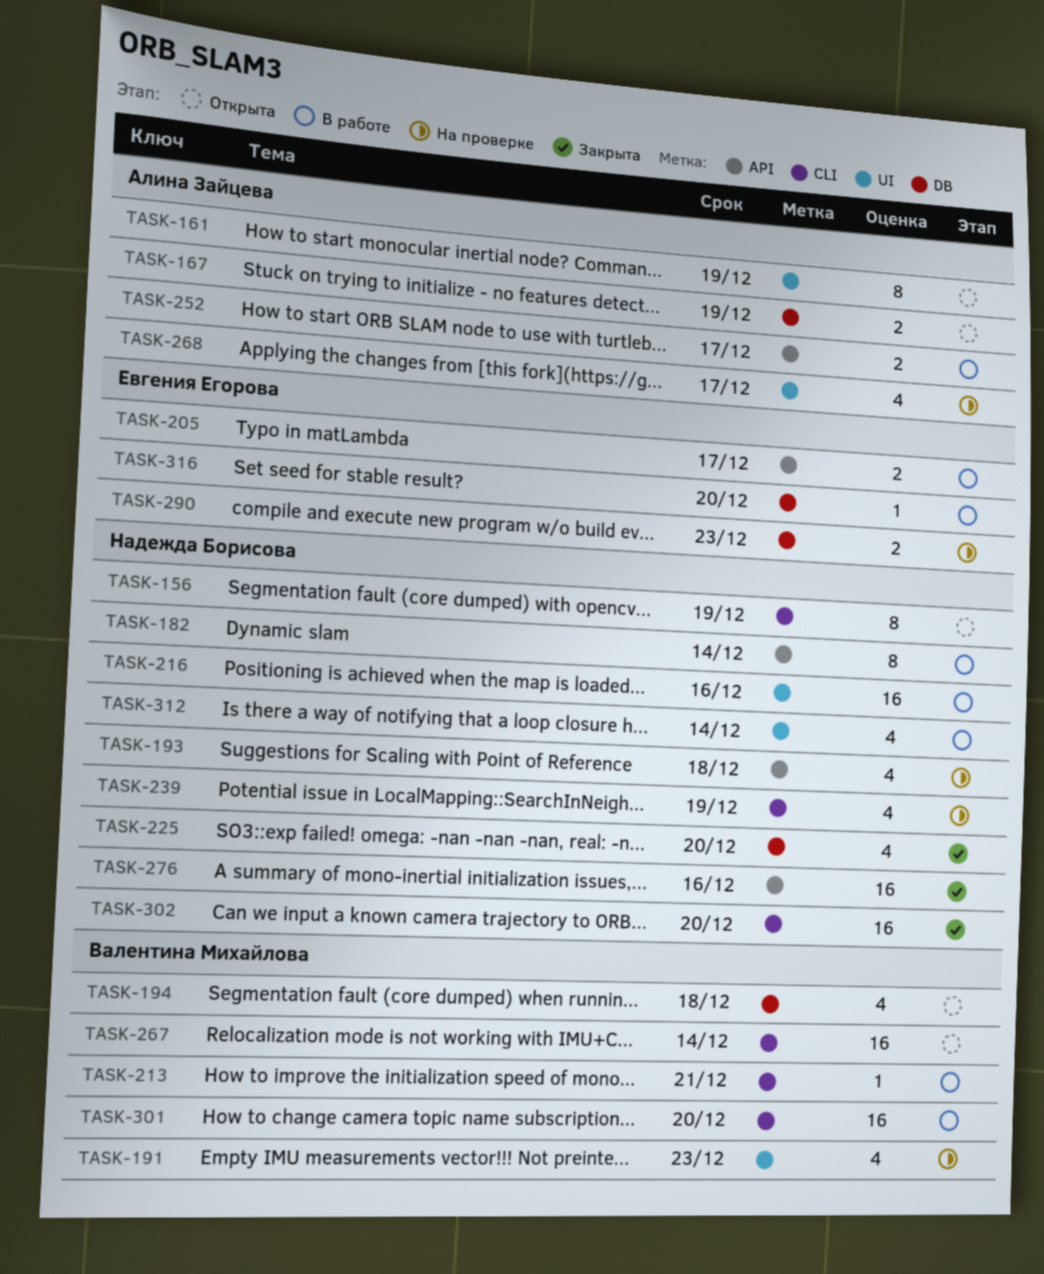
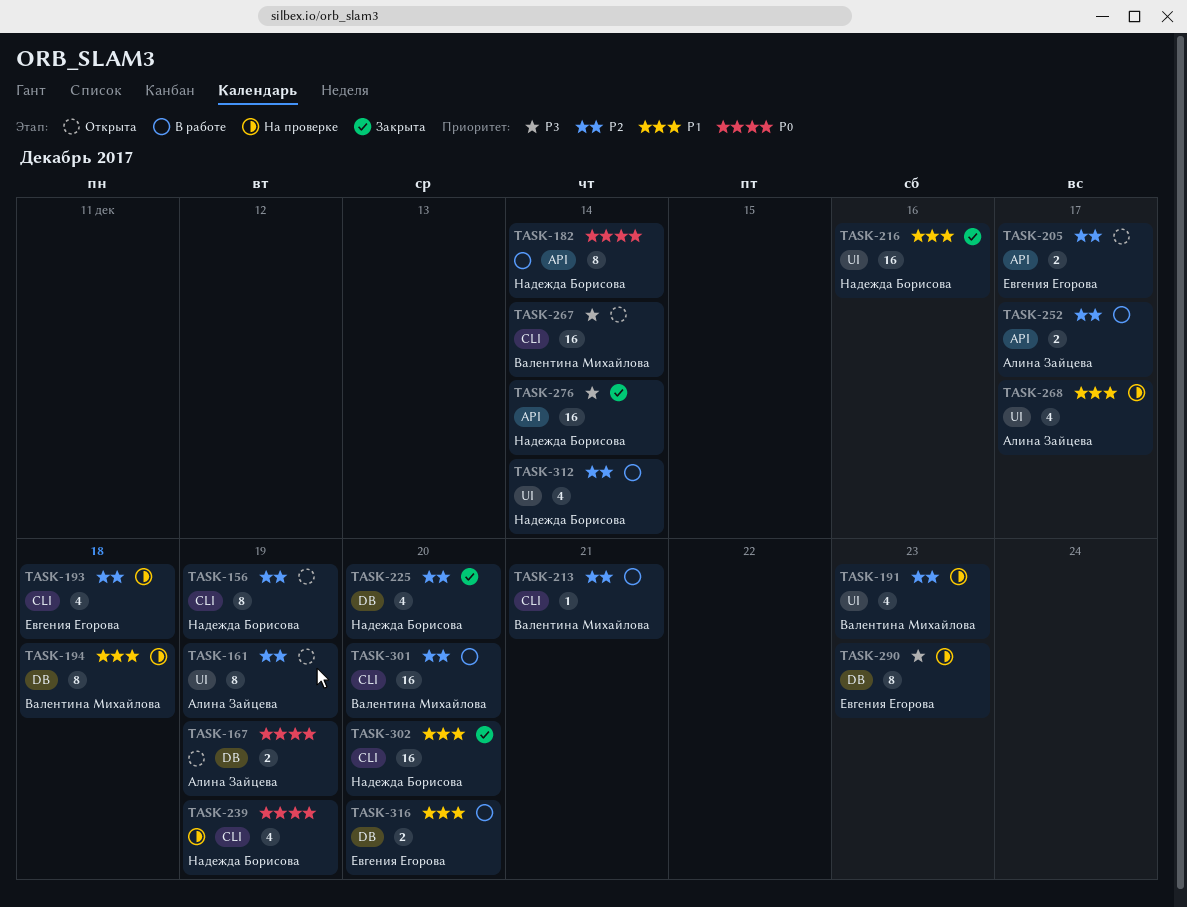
TASK-193, owner: Надежда Борисова -> Евгения Егорова
TASK-193, label: API -> CLI
TASK-194, status: Открыта -> На проверке
TASK-194, estimate: 4 -> 8
TASK-205, status: В работе -> Открыта
TASK-216, status: В работе -> Закрыта
TASK-276, due: Dec 16 -> Dec 14
TASK-290, estimate: 2 -> 8
TASK-316, estimate: 1 -> 2

